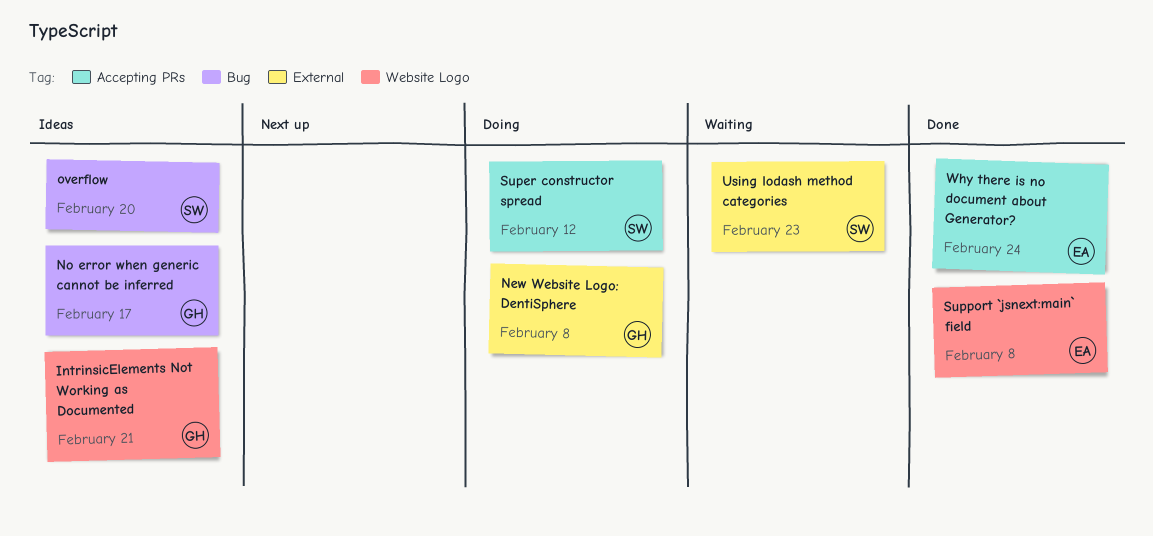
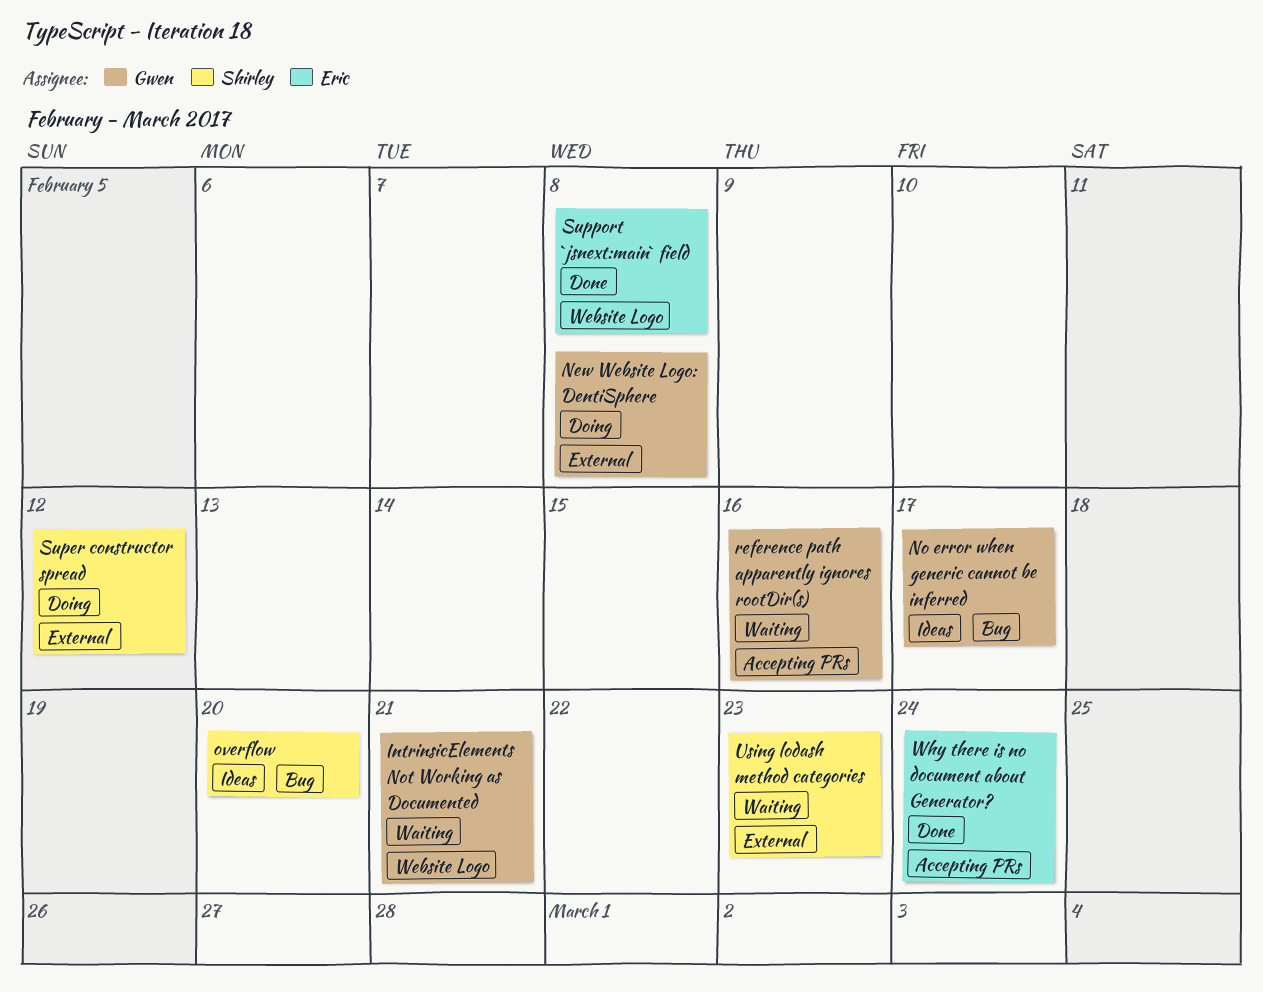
IntrinsicElements Not Working as Documented, status: Ideas -> Waiting
reference path apparently ignores rootDir(s): none -> present
Super constructor spread, label: Accepting PRs -> External

